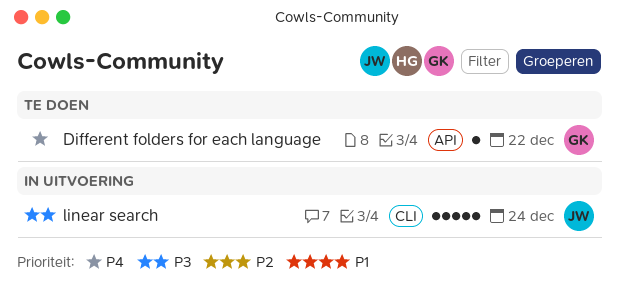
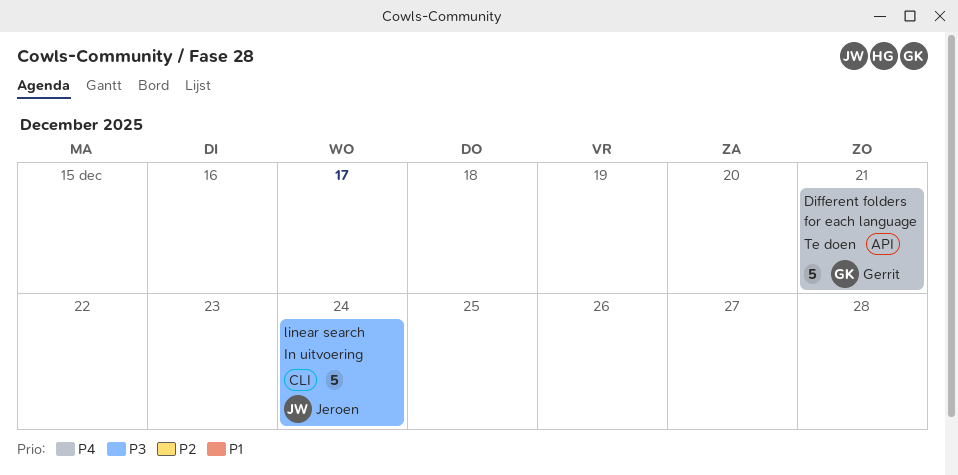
Different folders for each language, estimate: 1 -> 5
Different folders for each language, due: Dec 22 -> Dec 21

